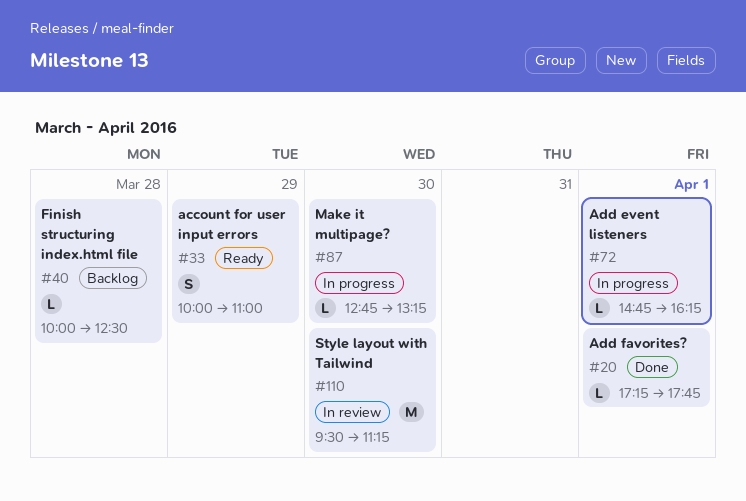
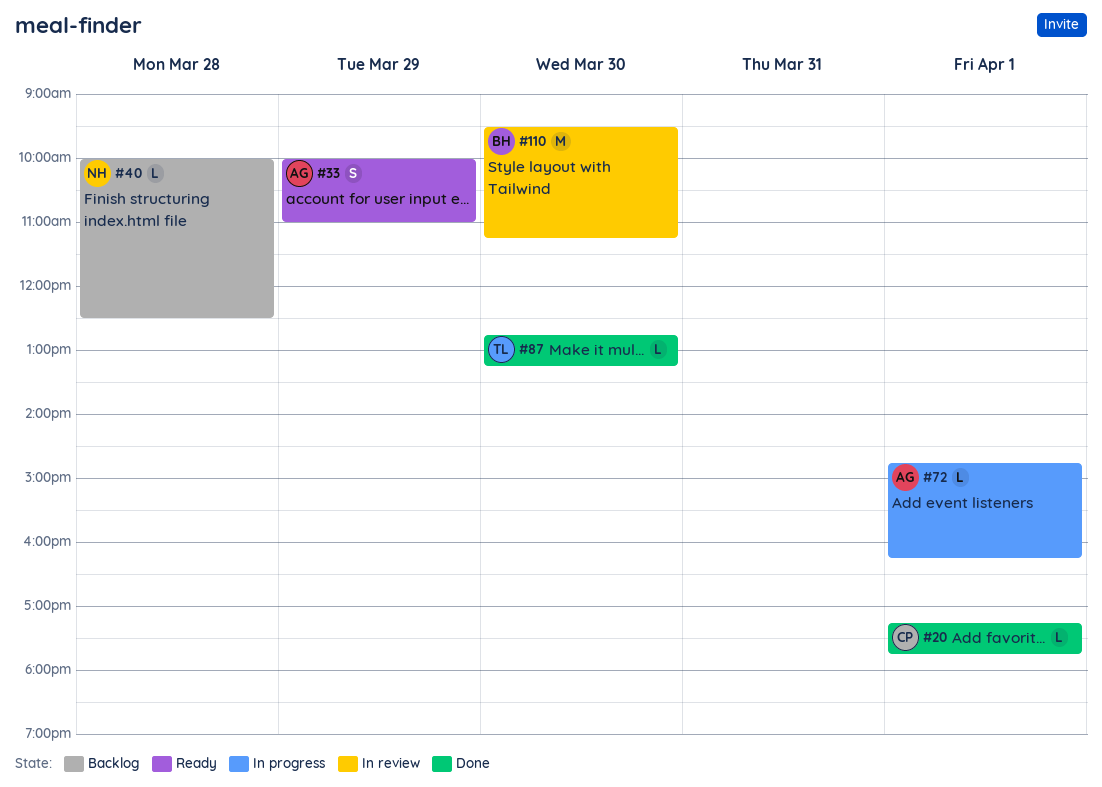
#87, status: In progress -> Done

